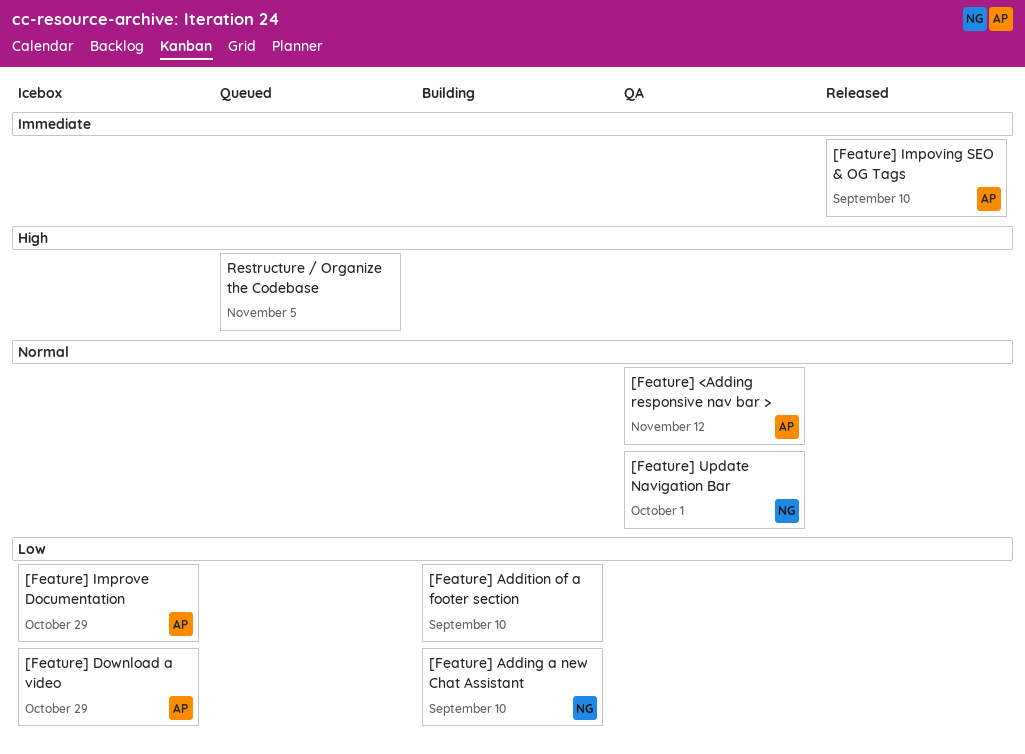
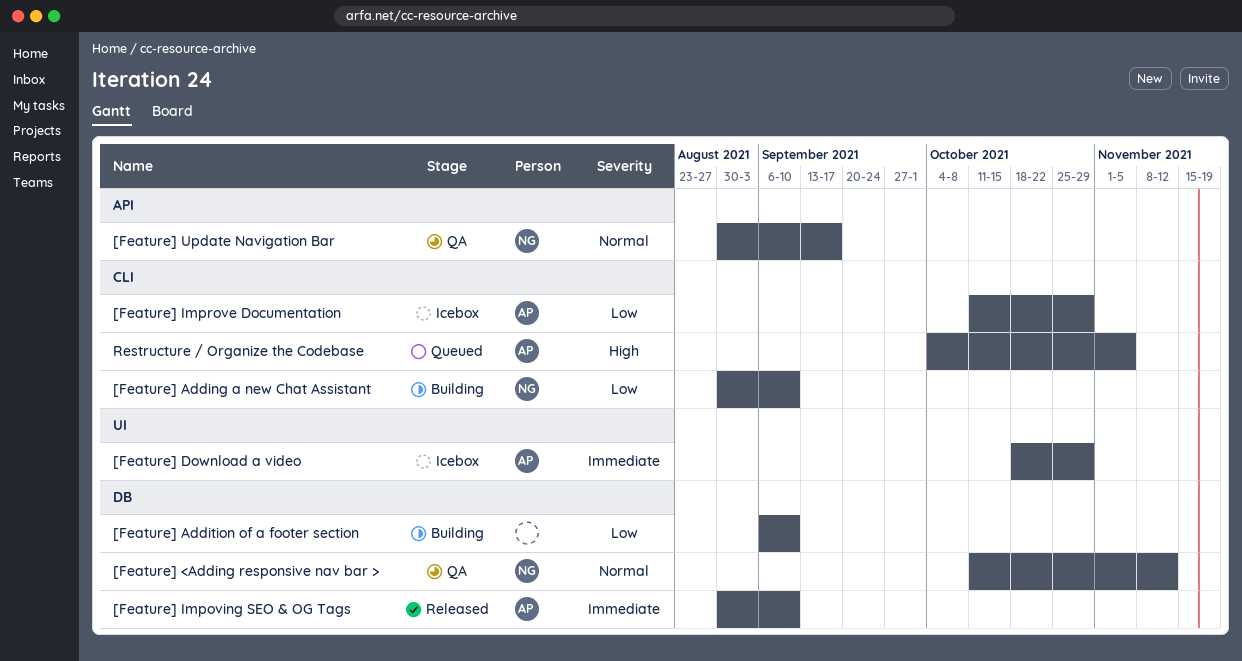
[Feature] <Adding responsive nav bar >, owner: AP -> NG
[Feature] Download a video, priority: Low -> Immediate
[Feature] Update Navigation Bar, due: Oct 1 -> Sep 17
Restructure / Organize the Codebase, owner: none -> AP

